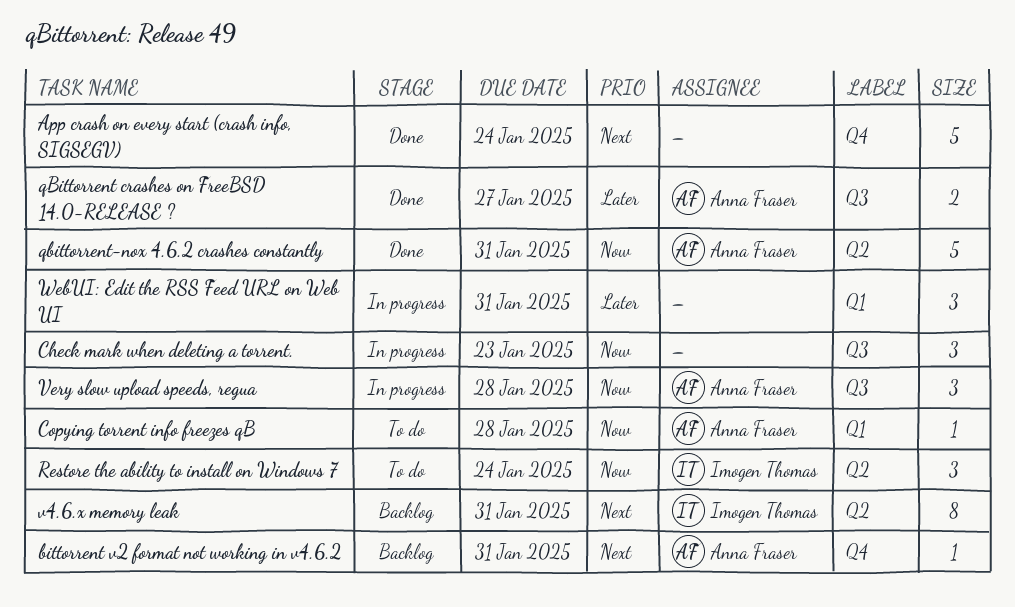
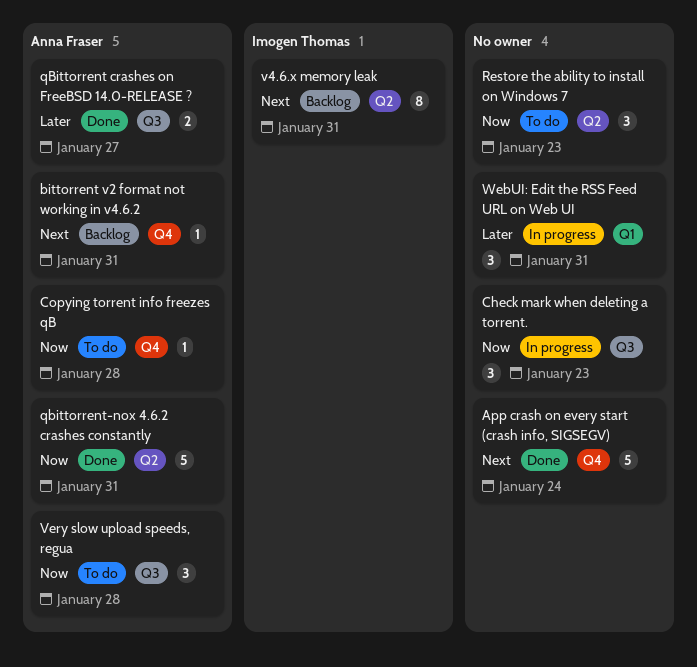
Copying torrent info freezes qB, label: Q1 -> Q4
Restore the ability to install on Windows 7, owner: Imogen Thomas -> none
Restore the ability to install on Windows 7, due: Jan 24 -> Jan 23
Very slow upload speeds, regua, status: In progress -> To do

